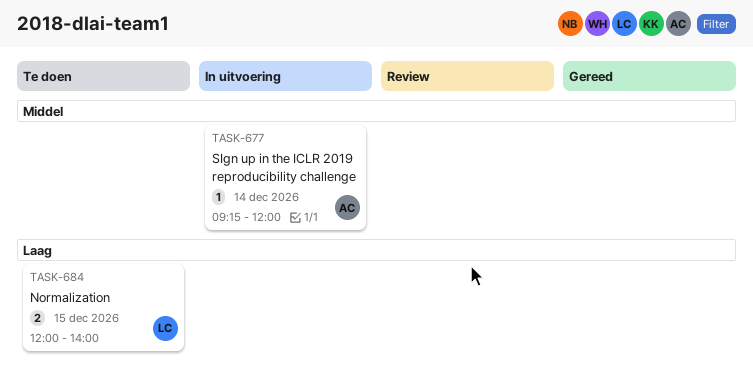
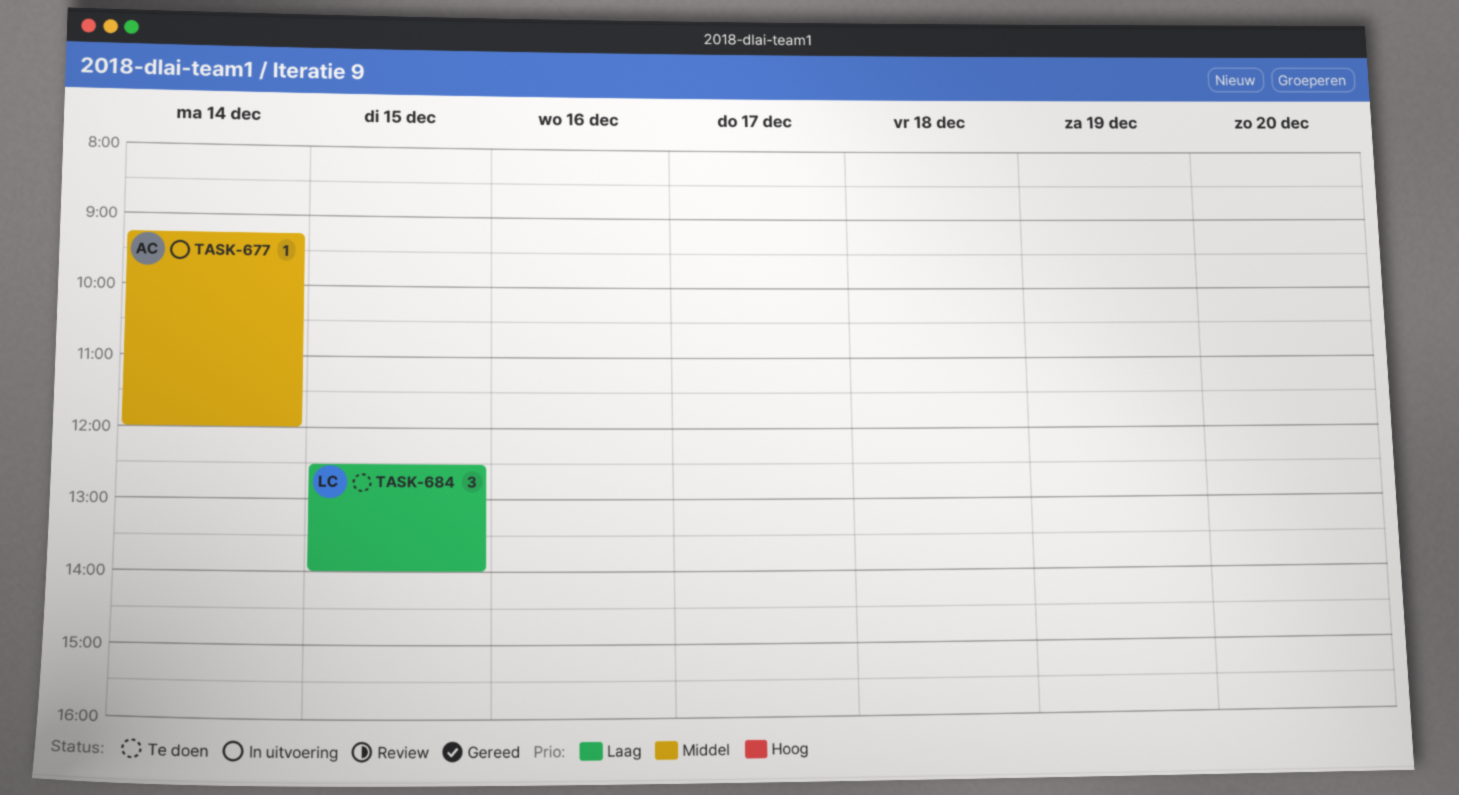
TASK-684, estimate: 2 -> 3
TASK-684, begins: 12:00 -> 12:30

